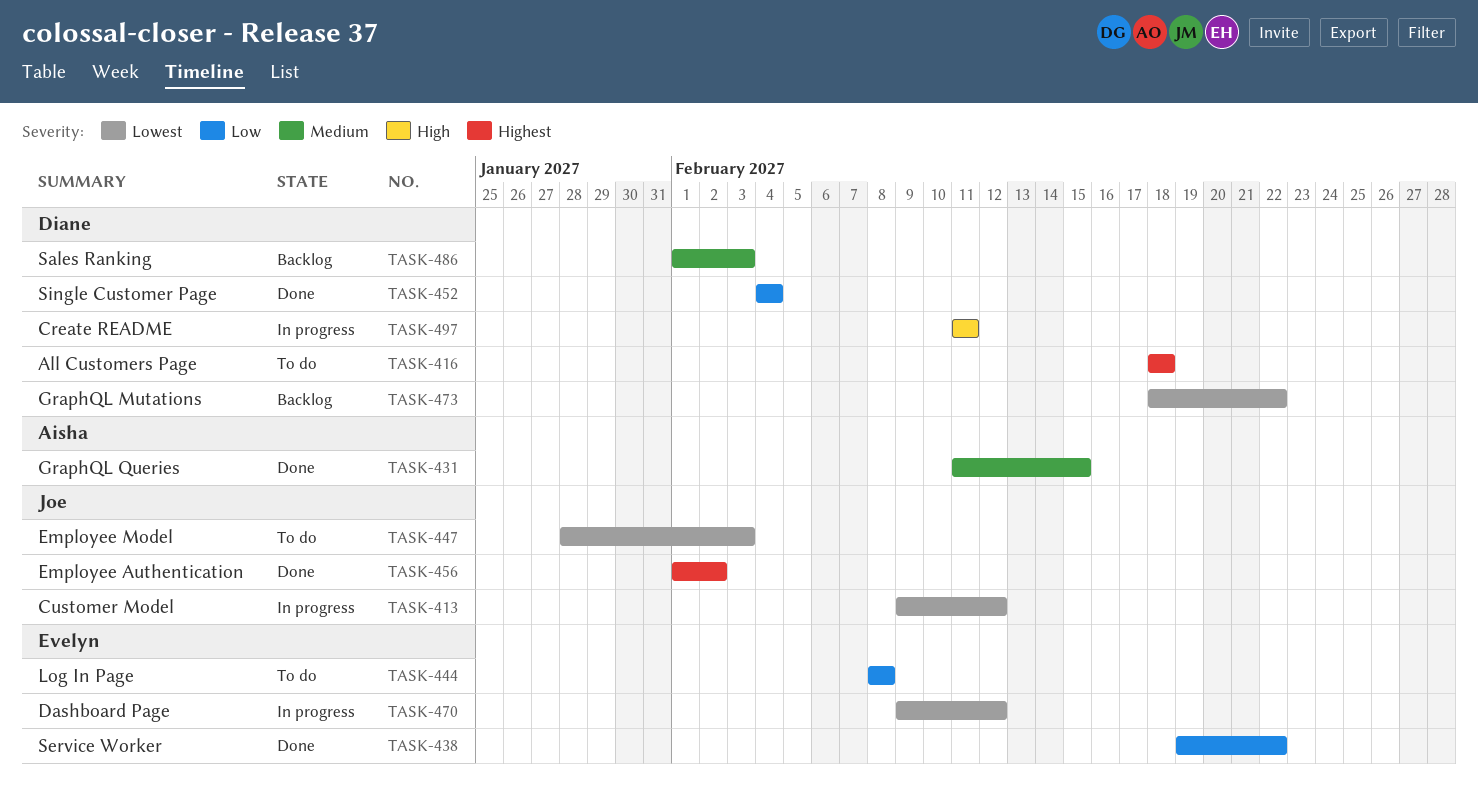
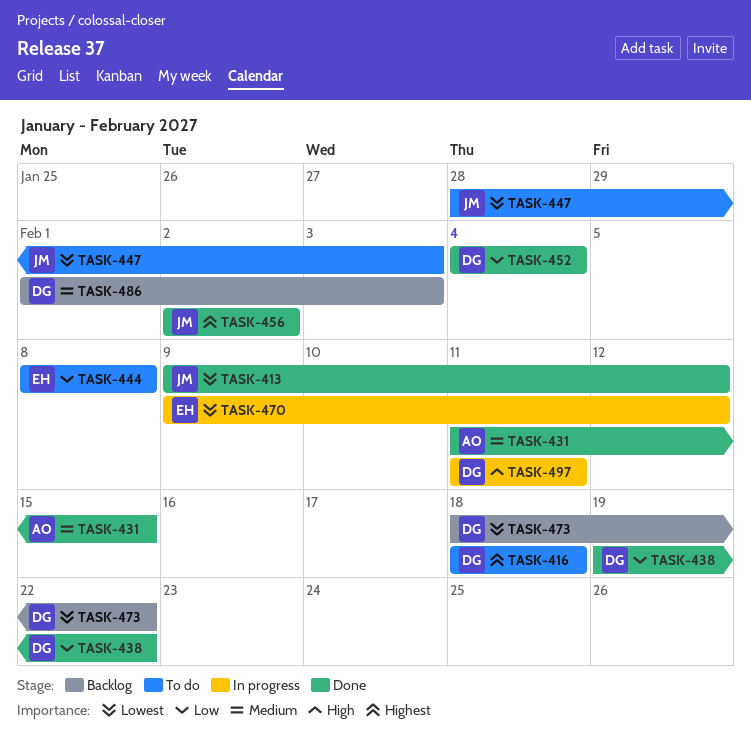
TASK-413, status: In progress -> Done
TASK-438, owner: Evelyn -> Diane
TASK-456, start: Feb 1 -> Feb 2

